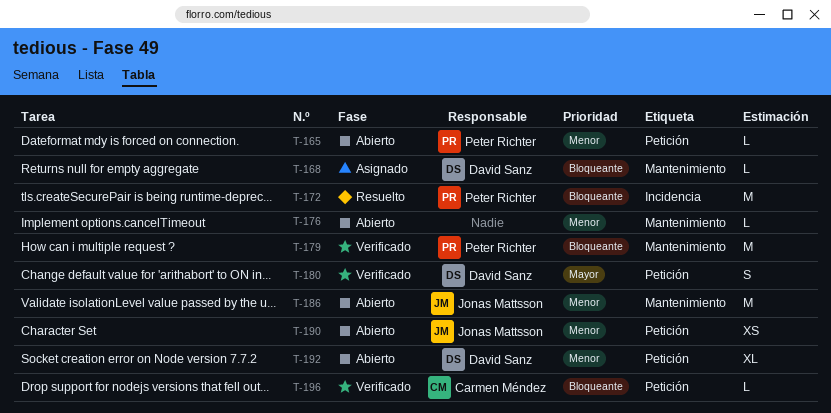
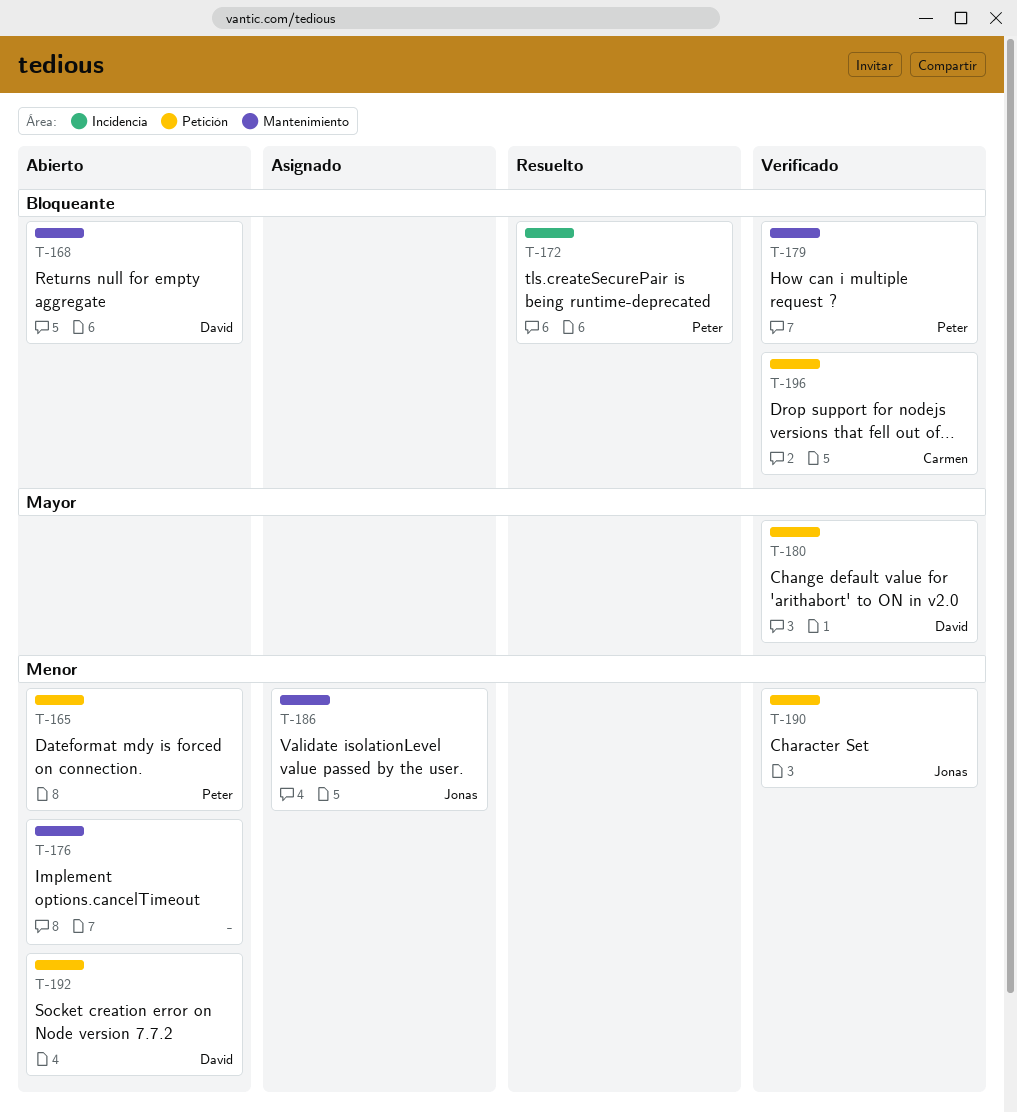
T-168, status: Asignado -> Abierto
T-186, status: Abierto -> Asignado
T-190, status: Abierto -> Verificado

